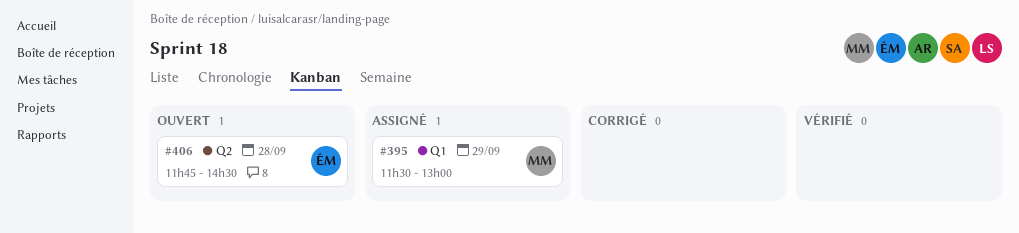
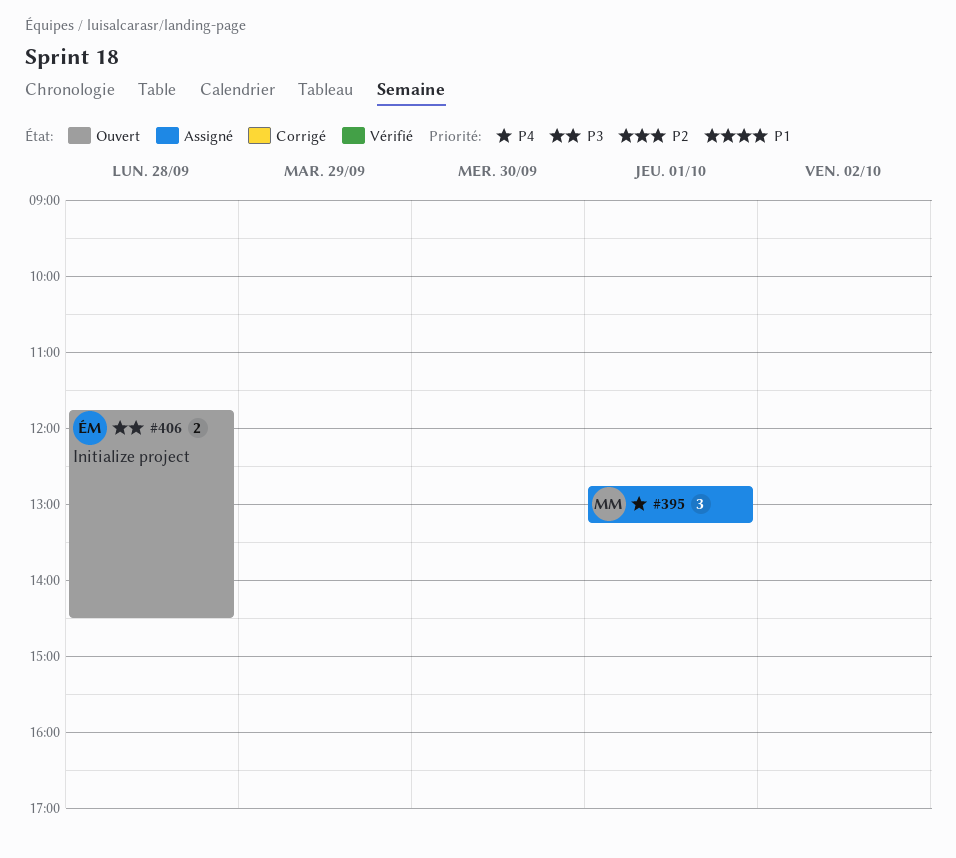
#395, day: Sep 29 -> Oct 1
#395, begins: 11:30 -> 12:45
#395, ends: 13:00 -> 13:15

